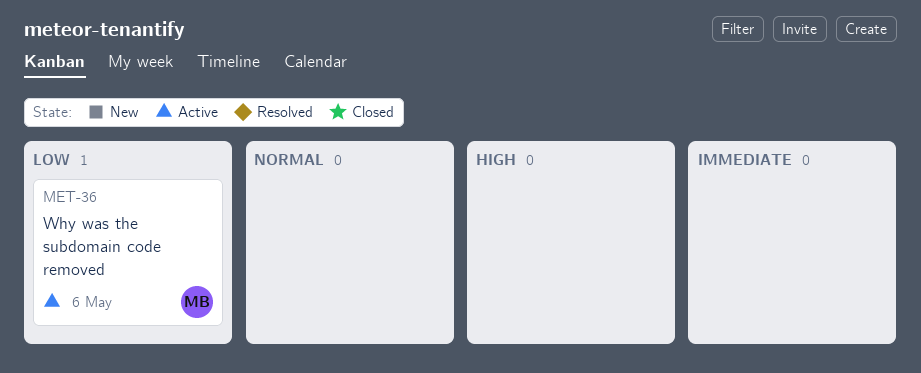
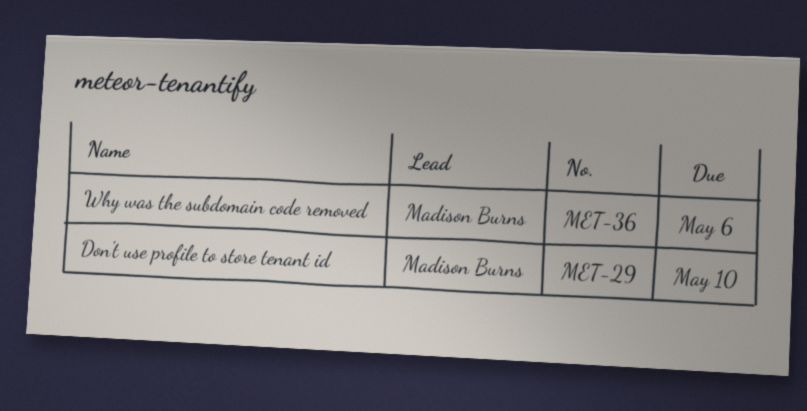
MET-29: none -> present

